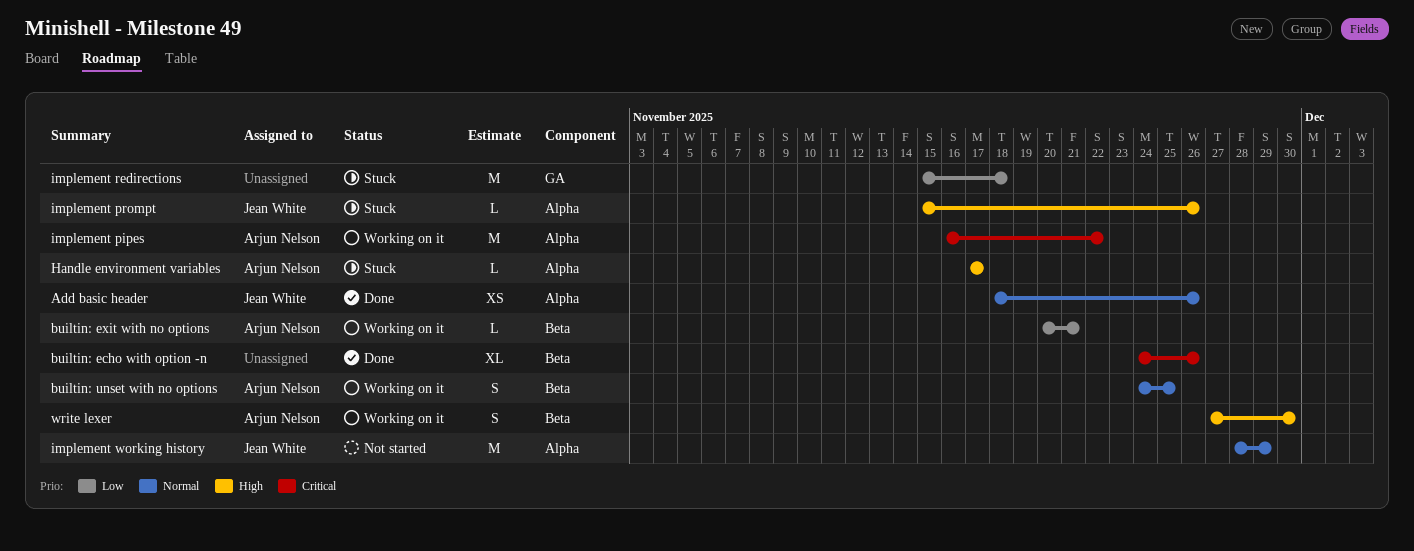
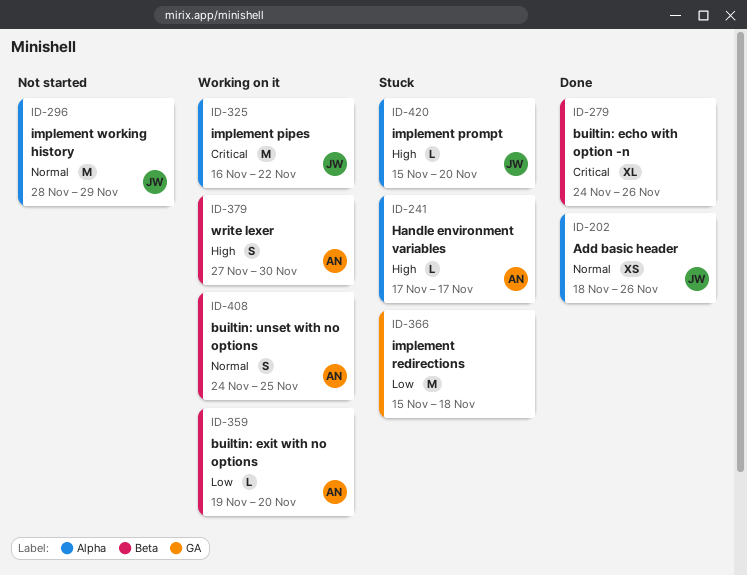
builtin: exit with no options, start: Nov 20 -> Nov 19
builtin: exit with no options, due: Nov 21 -> Nov 20
implement pipes, owner: Arjun Nelson -> Jean White
implement prompt, due: Nov 26 -> Nov 20

